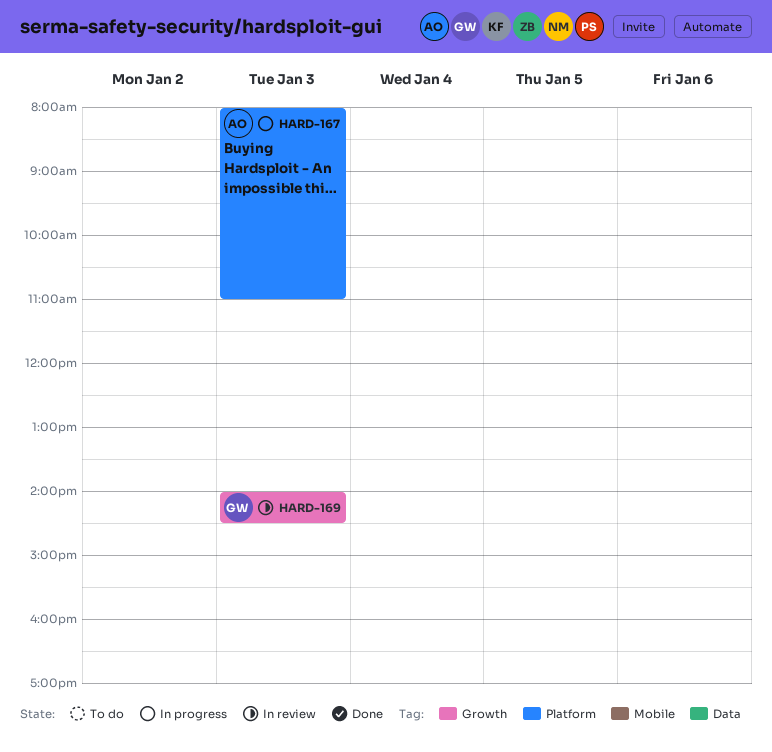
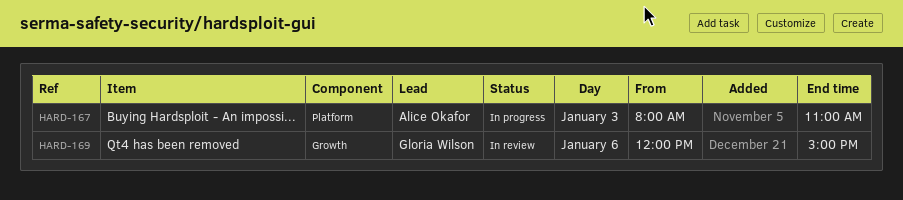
HARD-169, day: Jan 3 -> Jan 6
HARD-169, begins: 14:00 -> 12:00
HARD-169, ends: 14:30 -> 15:00

